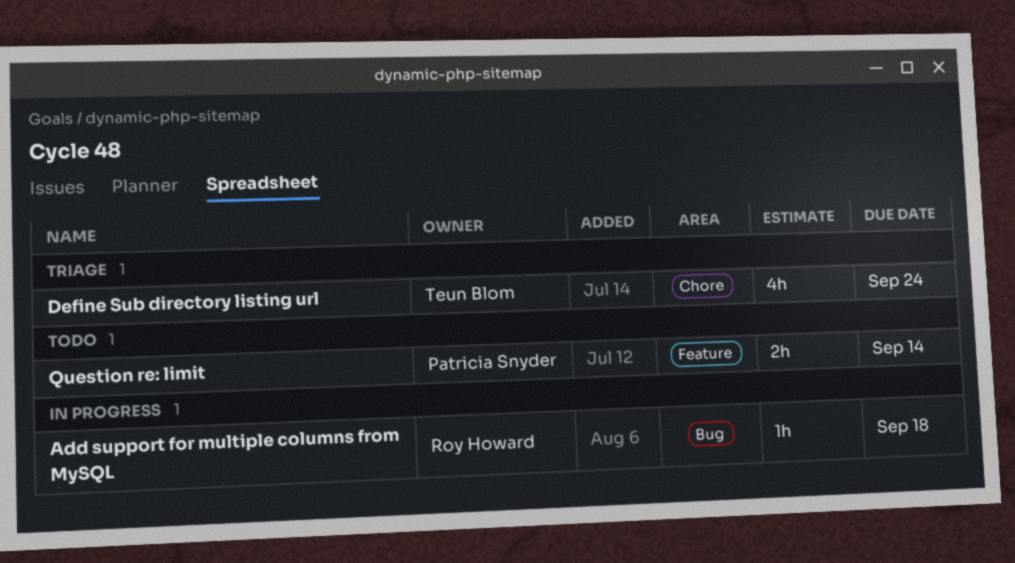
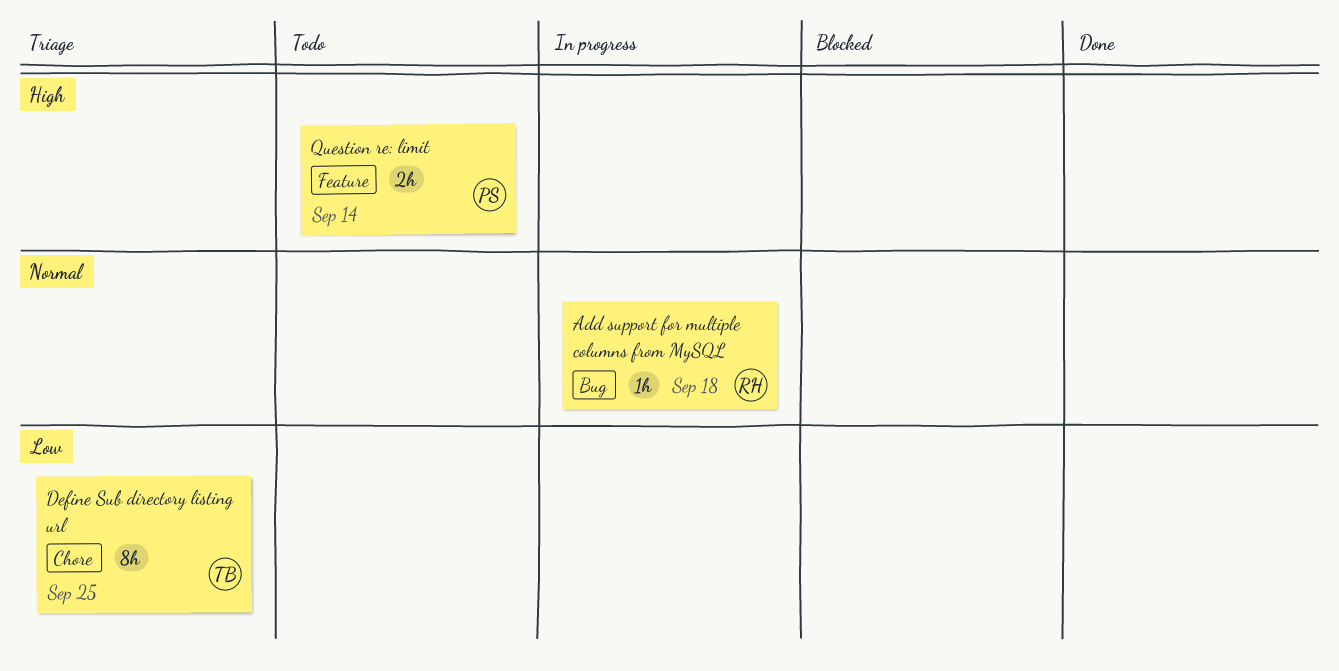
Define Sub directory listing url, estimate: 4h -> 8h
Define Sub directory listing url, due: Sep 24 -> Sep 25

